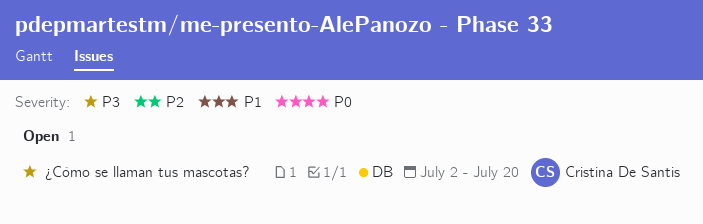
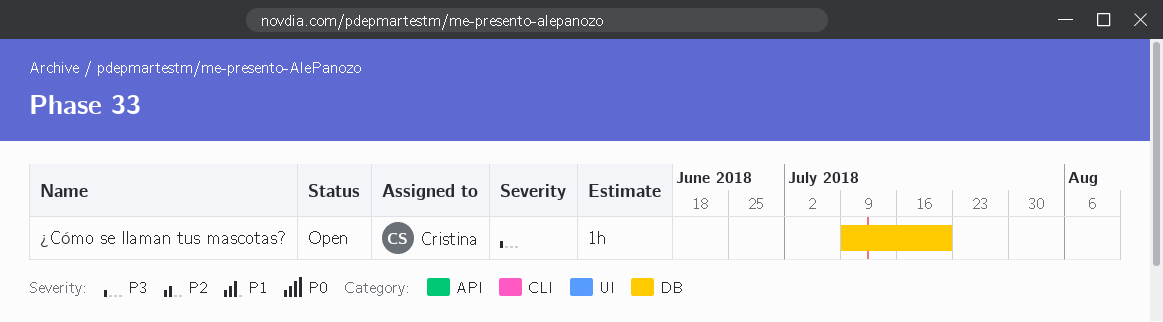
¿Cómo se llaman tus mascotas?, start: Jul 2 -> Jul 9

